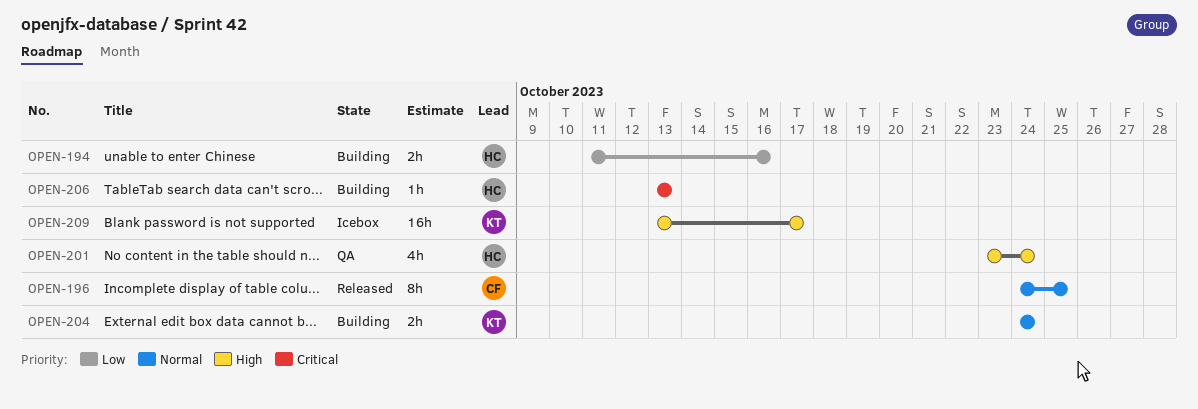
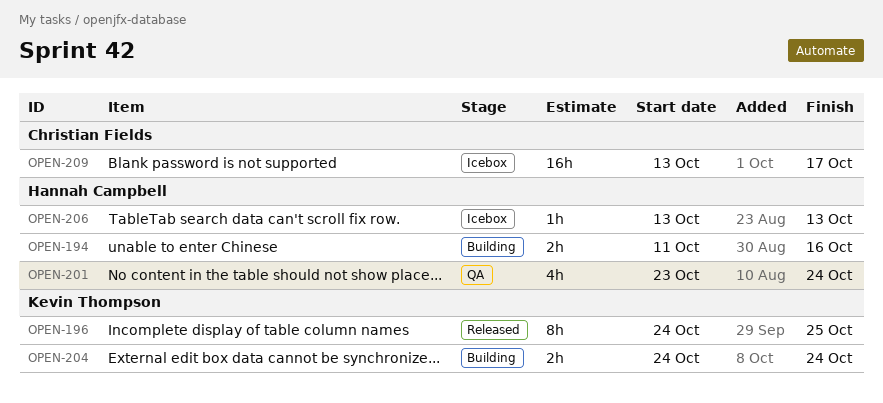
OPEN-196, owner: Christian Fields -> Kevin Thompson
OPEN-206, status: Building -> Icebox
OPEN-209, owner: Kevin Thompson -> Christian Fields

